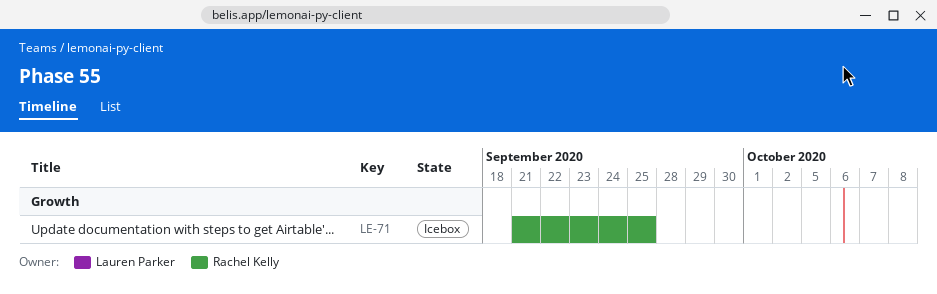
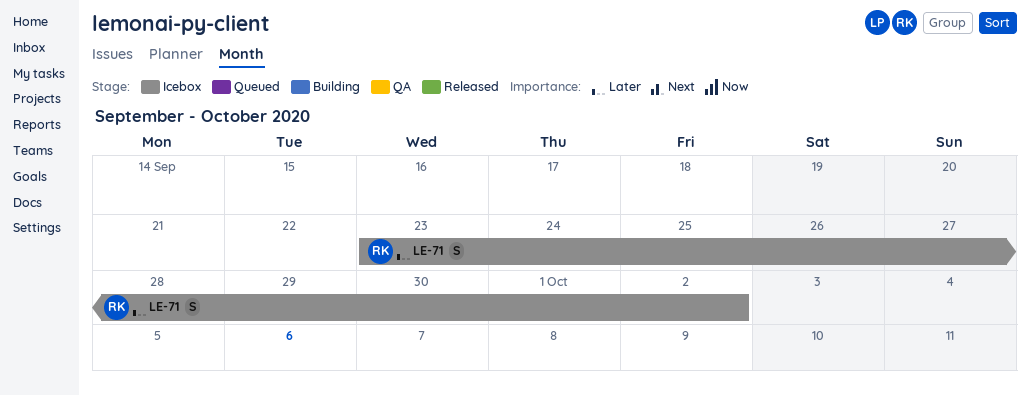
LE-71, start: Sep 21 -> Sep 23
LE-71, due: Sep 25 -> Oct 2

